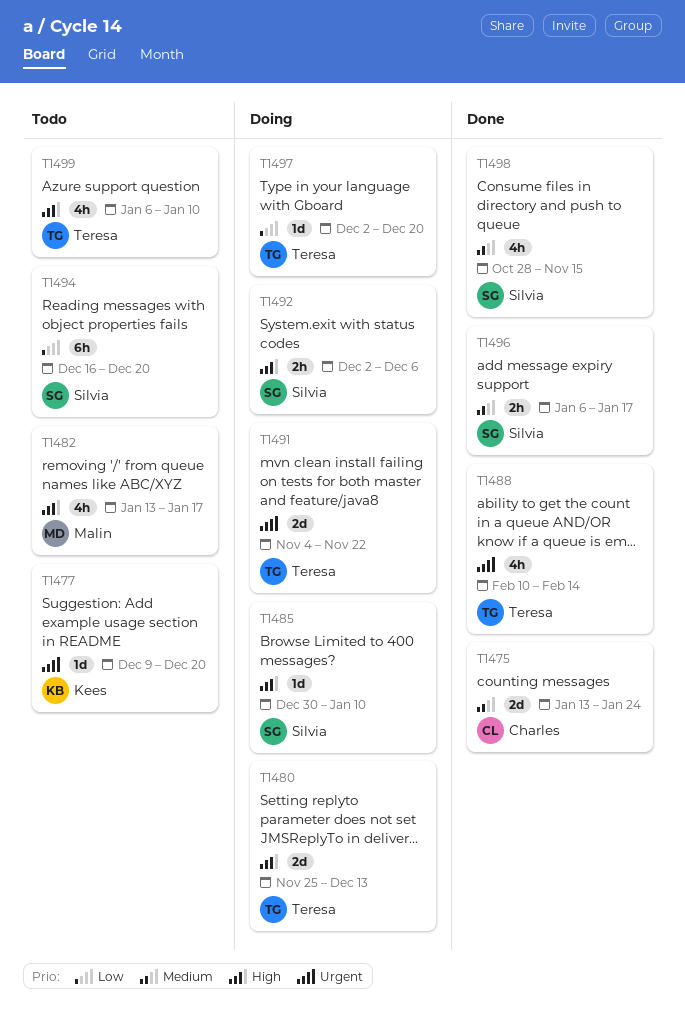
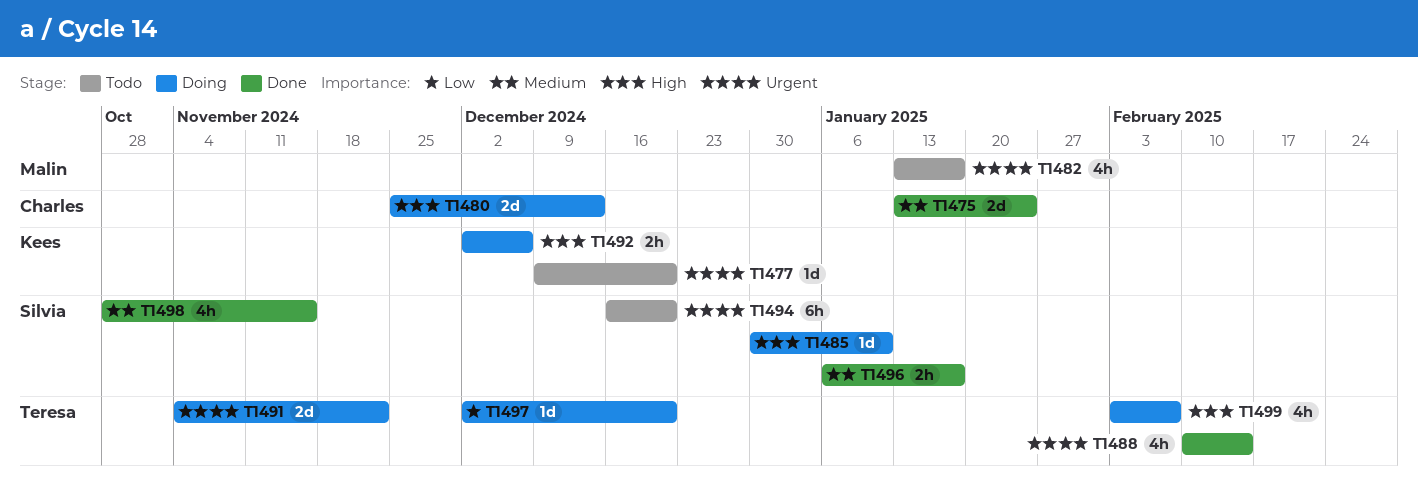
T1480, owner: Teresa -> Charles
T1482, priority: High -> Urgent
T1492, owner: Silvia -> Kees
T1494, priority: Low -> Urgent
T1499, status: Todo -> Doing
T1499, start: Jan 6 -> Feb 3
T1499, due: Jan 10 -> Feb 7

